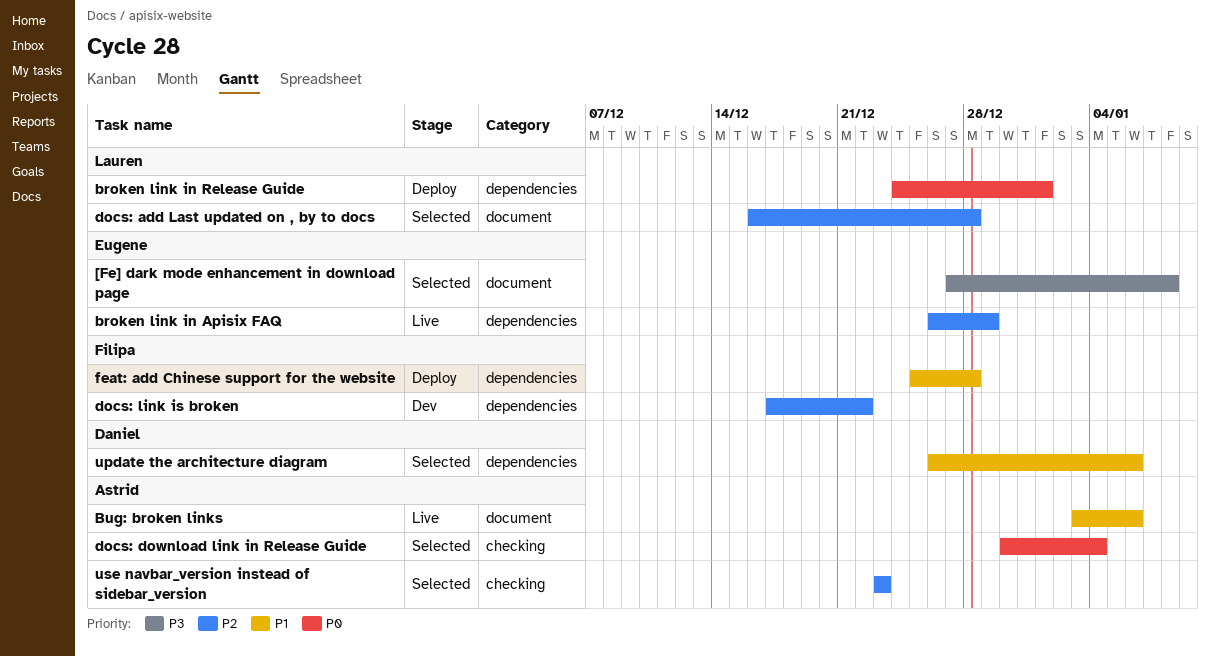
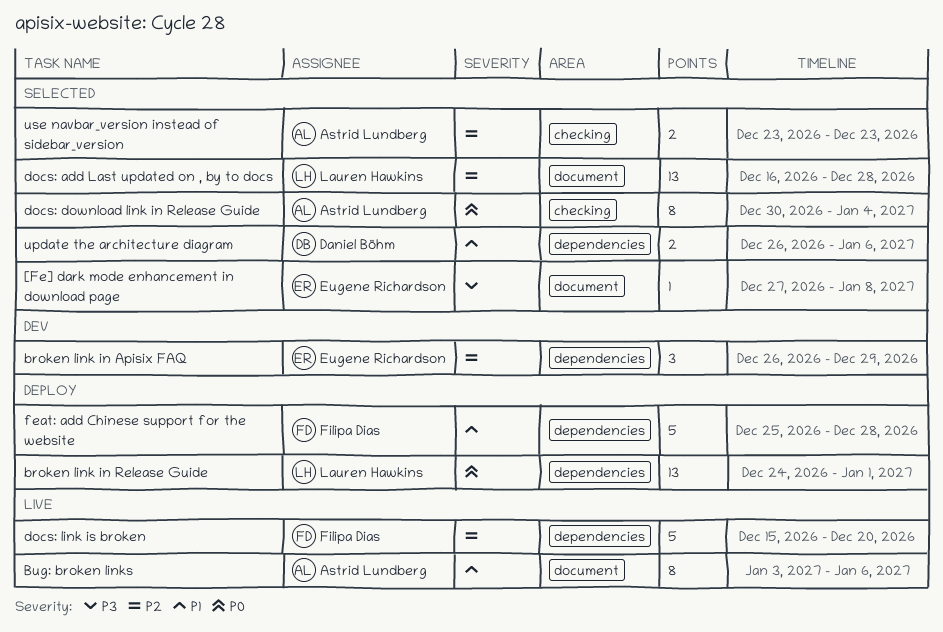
broken link in Apisix FAQ, status: Live -> Dev
docs: link is broken, status: Dev -> Live
docs: link is broken, start: Dec 17 -> Dec 15
docs: link is broken, due: Dec 22 -> Dec 20

